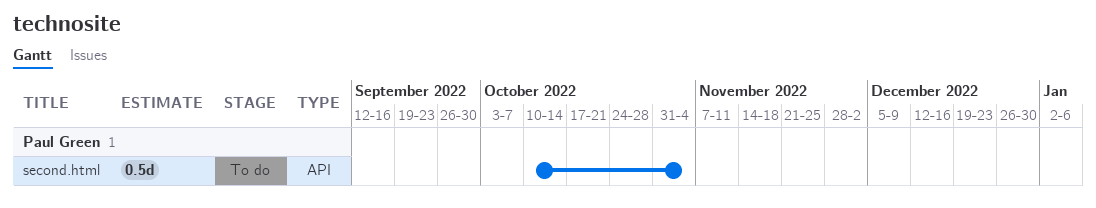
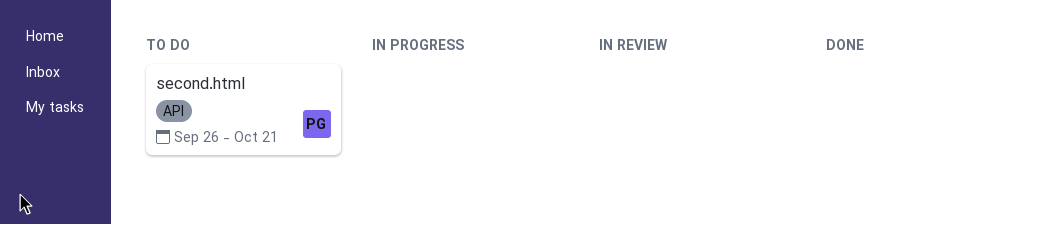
second.html, start: Oct 10 -> Sep 26
second.html, due: Nov 4 -> Oct 21

